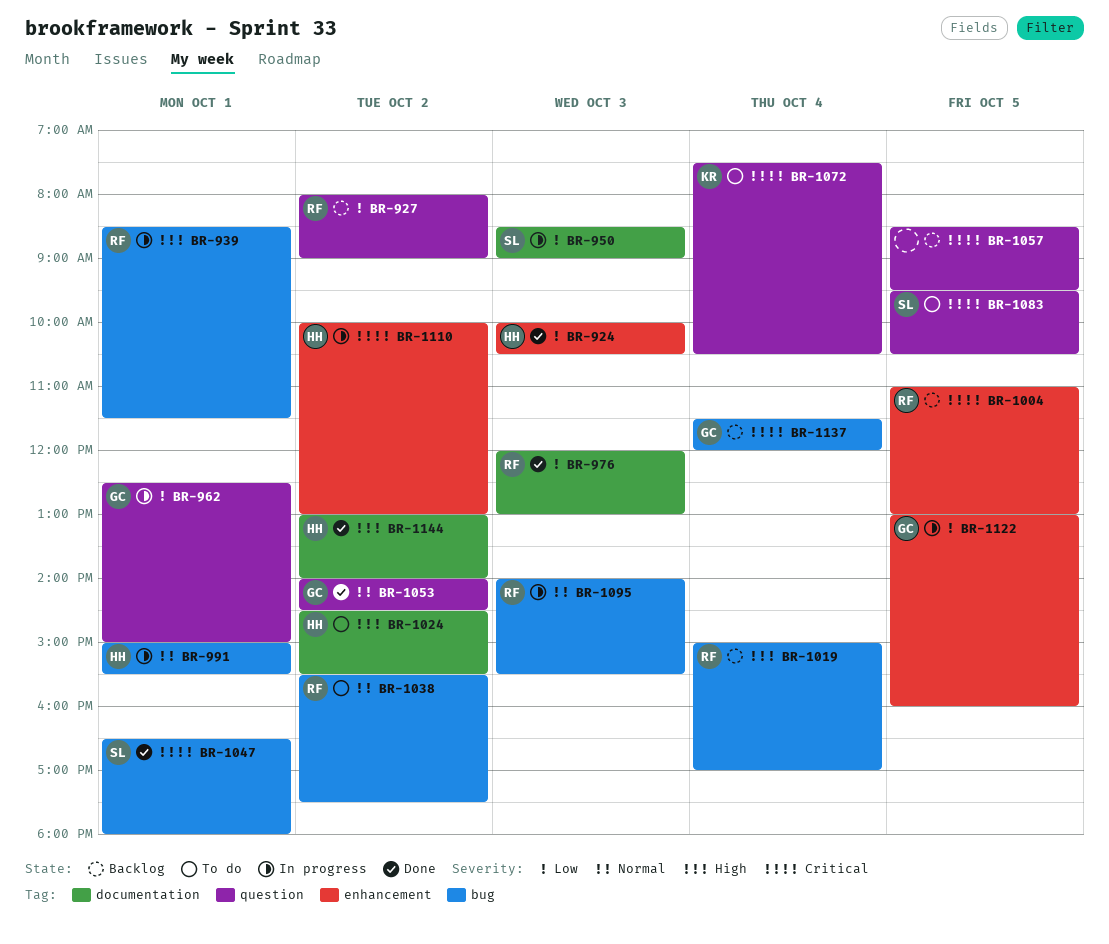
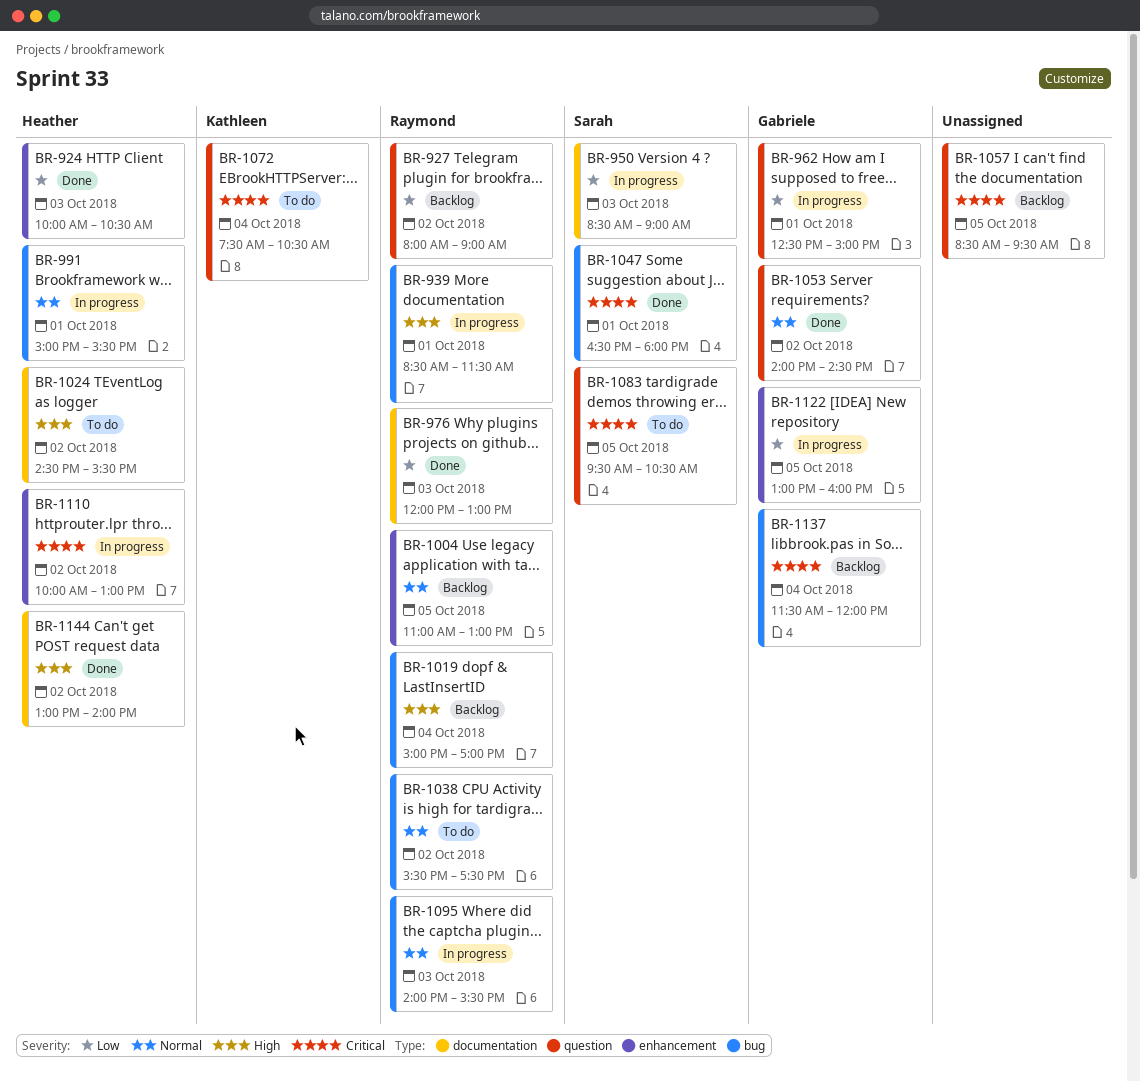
BR-1004, priority: Critical -> Normal

